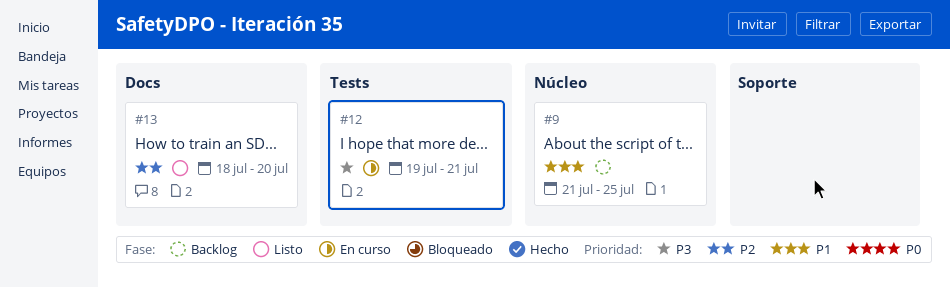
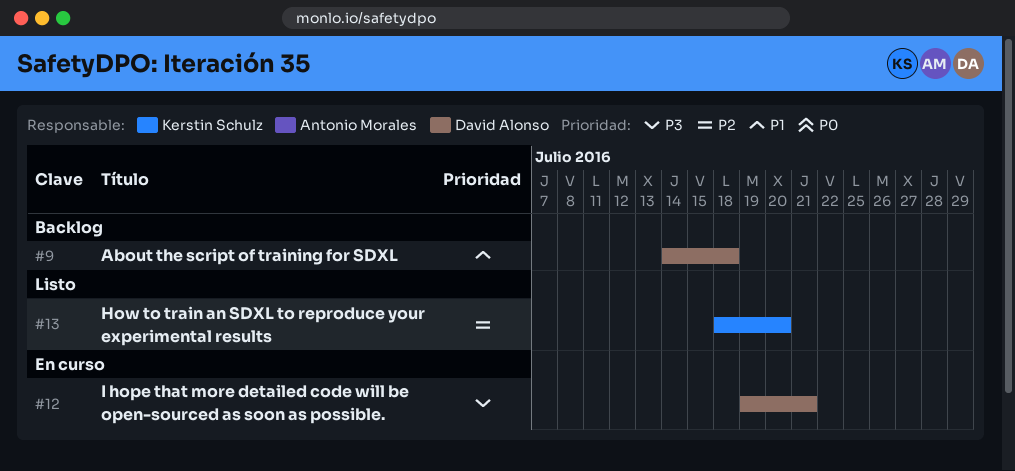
#9, start: Jul 21 -> Jul 14
#9, due: Jul 25 -> Jul 18

